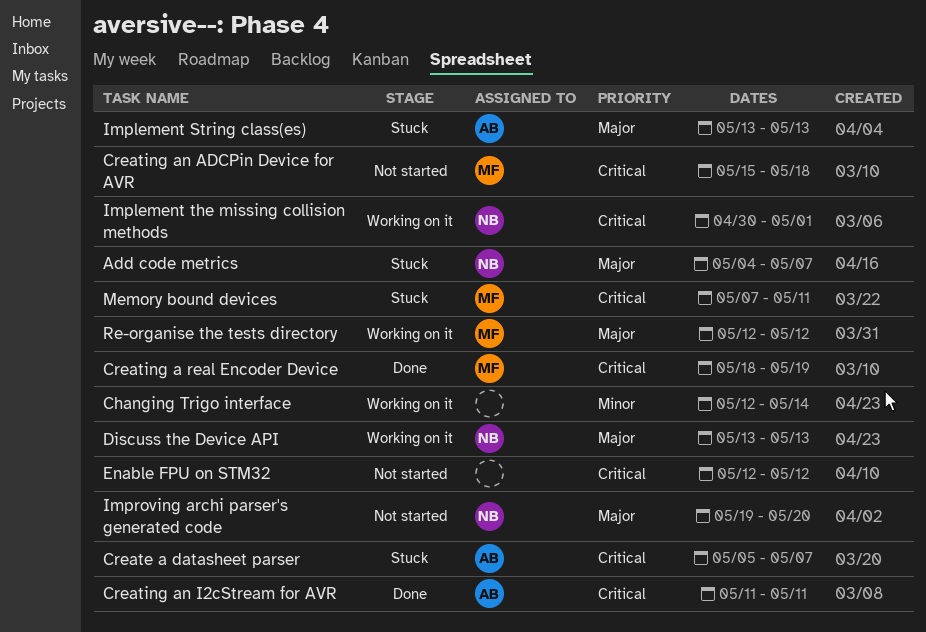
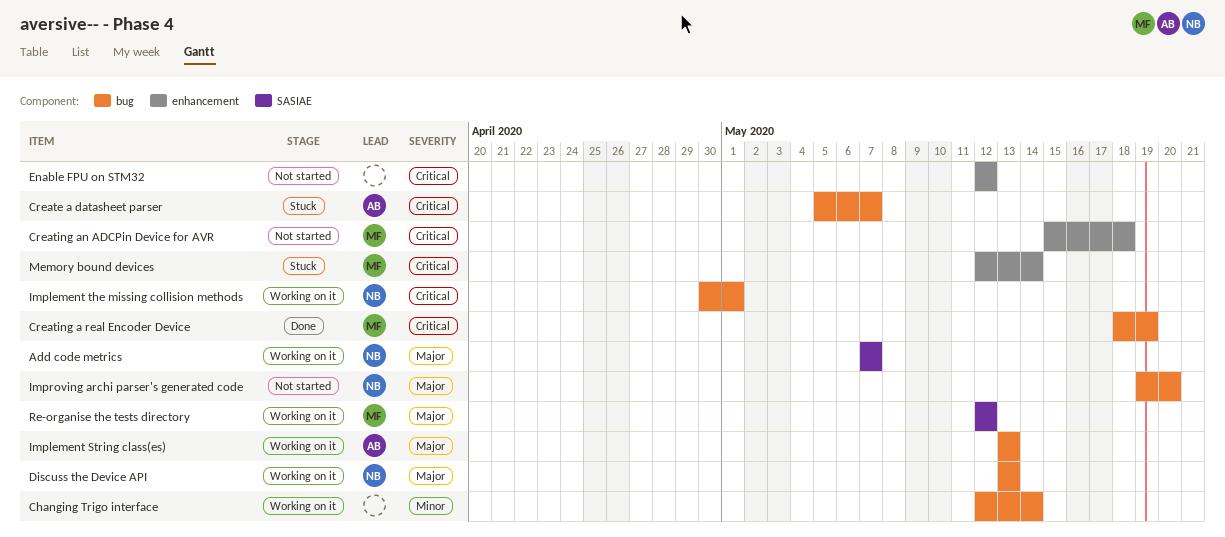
Add code metrics, status: Stuck -> Working on it
Add code metrics, start: May 4 -> May 7
Creating an I2cStream for AVR: present -> none
Implement String class(es), status: Stuck -> Working on it
Memory bound devices, start: May 7 -> May 12
Memory bound devices, due: May 11 -> May 14

